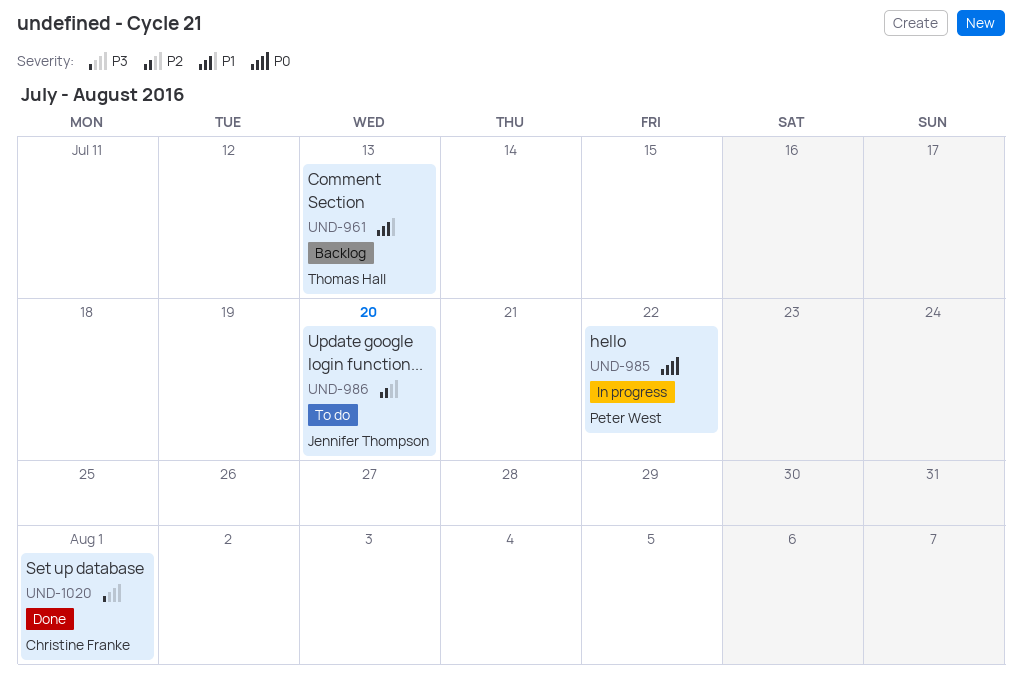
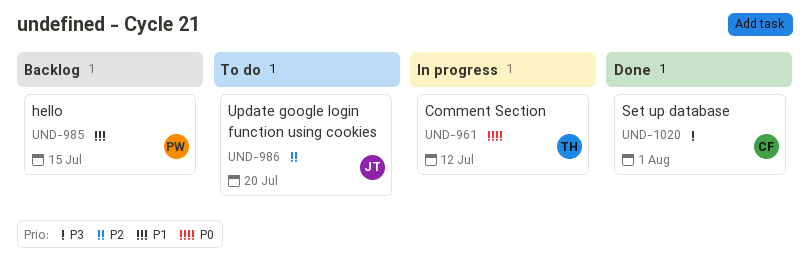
UND-961, status: Backlog -> In progress
UND-961, priority: P1 -> P0
UND-961, due: Jul 13 -> Jul 12
UND-985, status: In progress -> Backlog
UND-985, priority: P0 -> P1
UND-985, due: Jul 22 -> Jul 15

